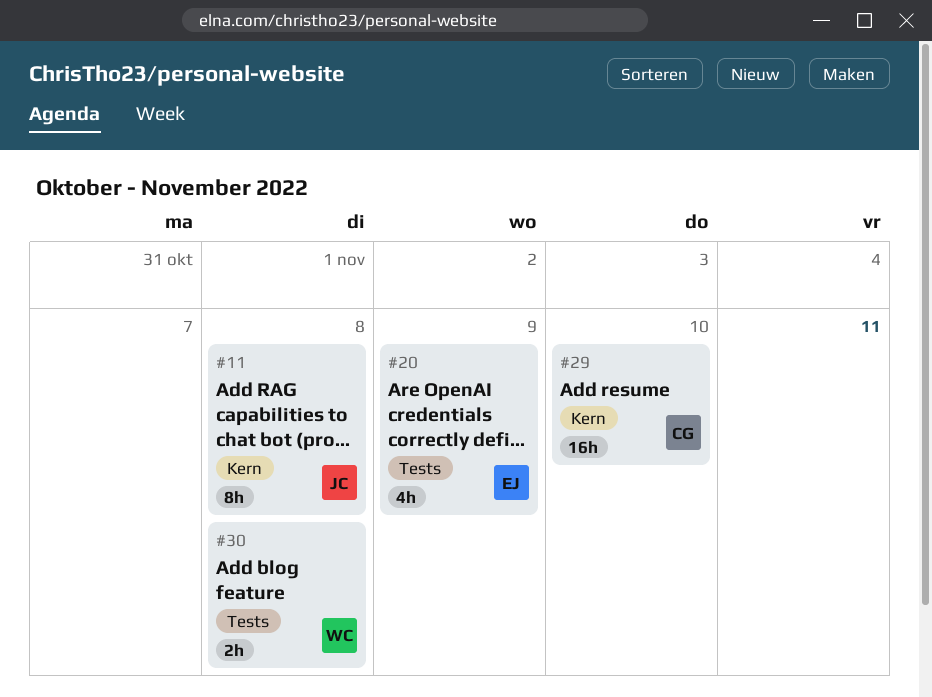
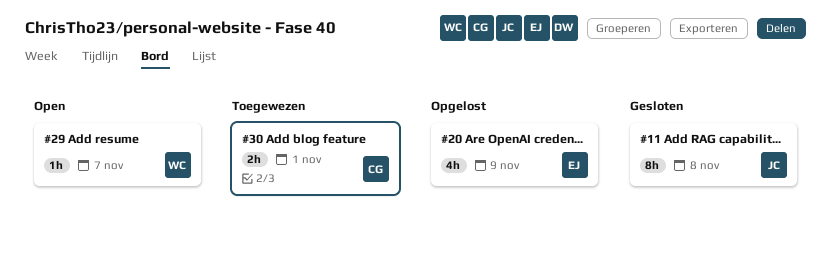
#29, owner: CG -> WC
#29, estimate: 16h -> 1h
#29, due: Nov 10 -> Nov 7
#30, owner: WC -> CG
#30, due: Nov 8 -> Nov 1

